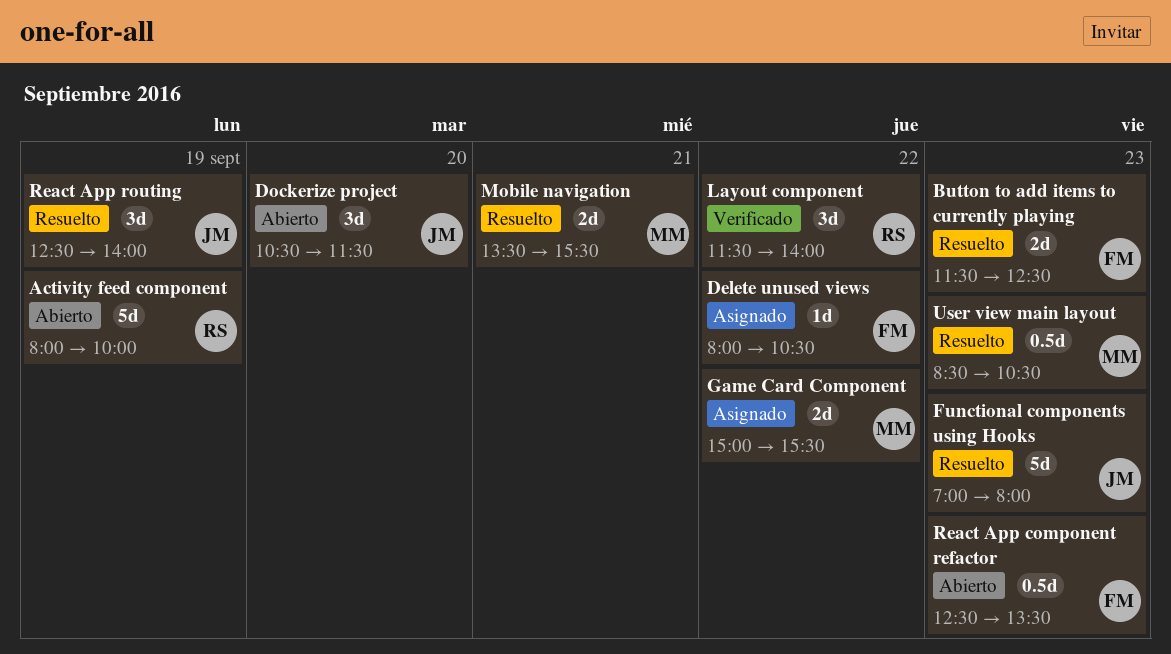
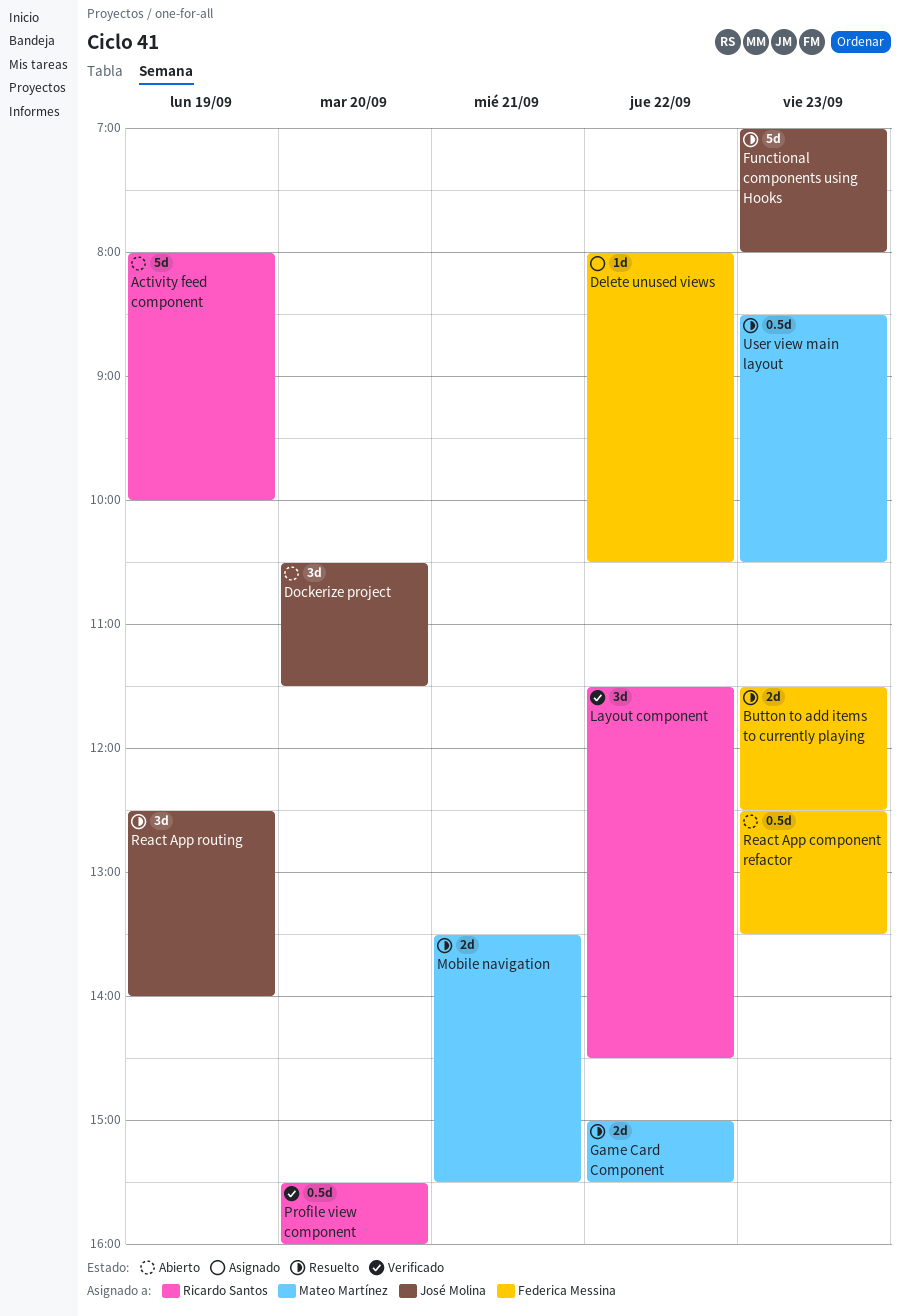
Game Card Component, status: Asignado -> Resuelto
Layout component, ends: 14:00 -> 14:30
Profile view component: none -> present

